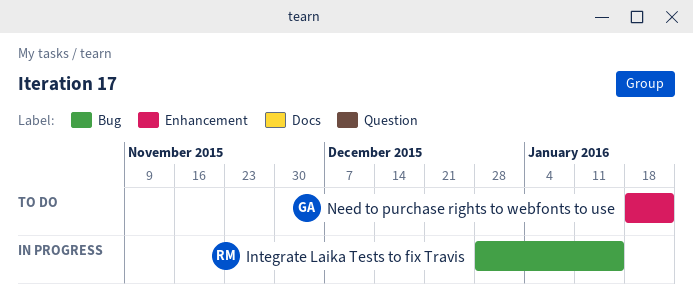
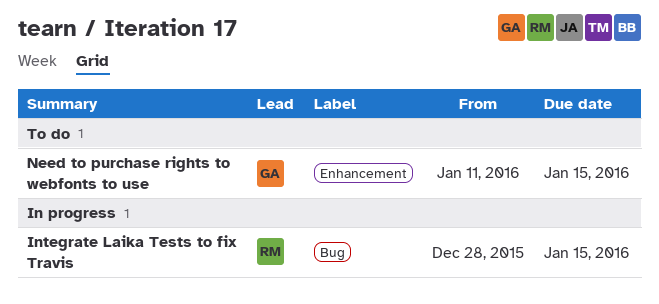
Need to purchase rights to webfonts to use, start: Jan 18 -> Jan 11
Need to purchase rights to webfonts to use, due: Jan 22 -> Jan 15

